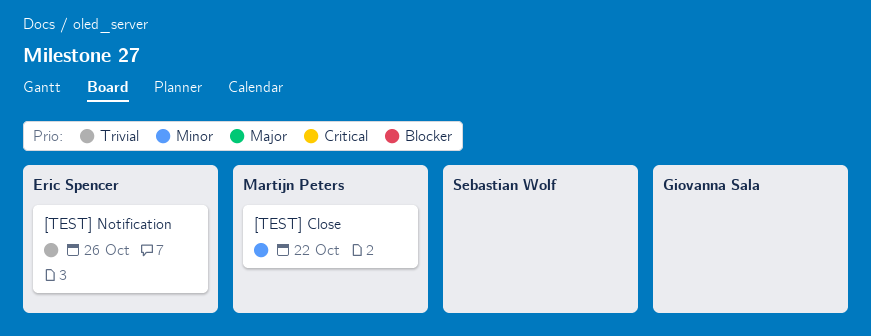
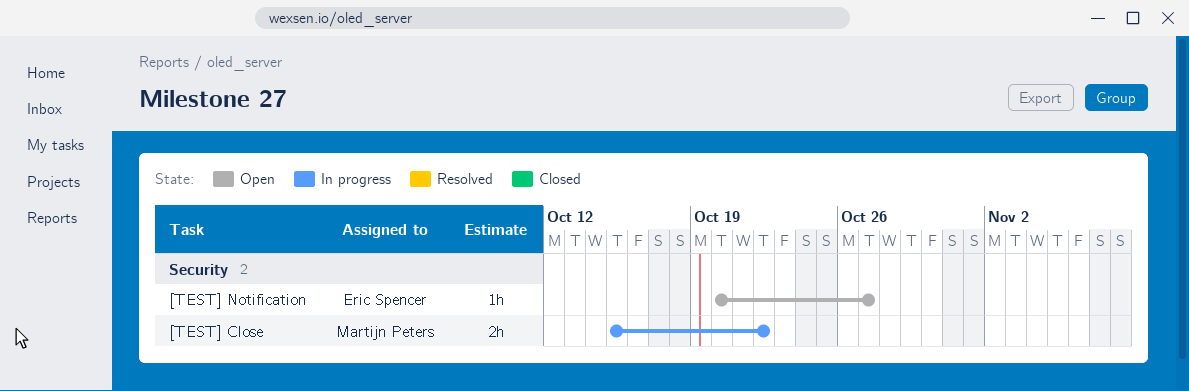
[TEST] Notification, due: Oct 26 -> Oct 27

